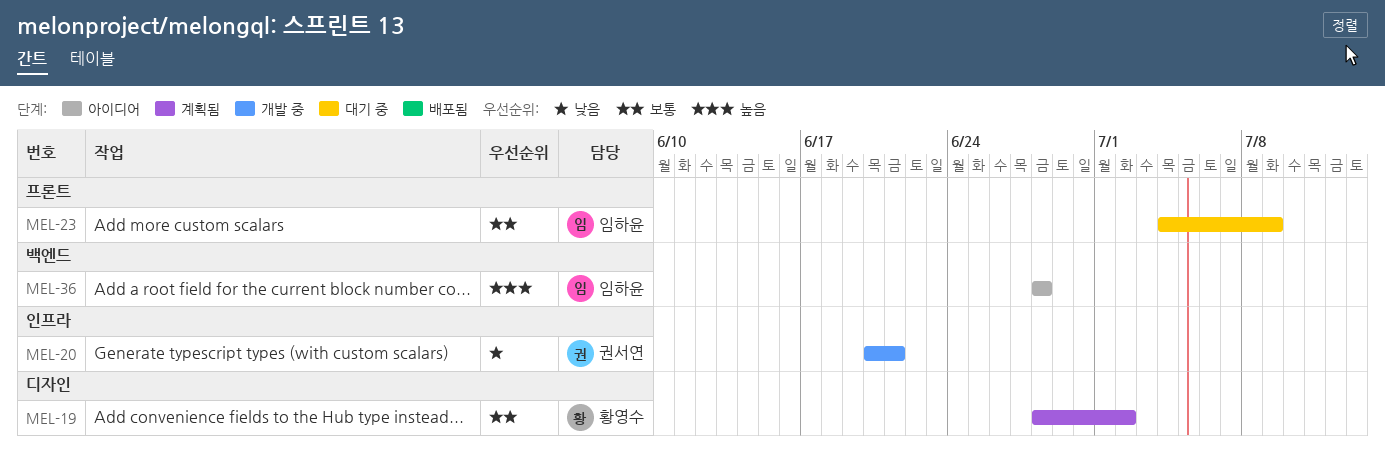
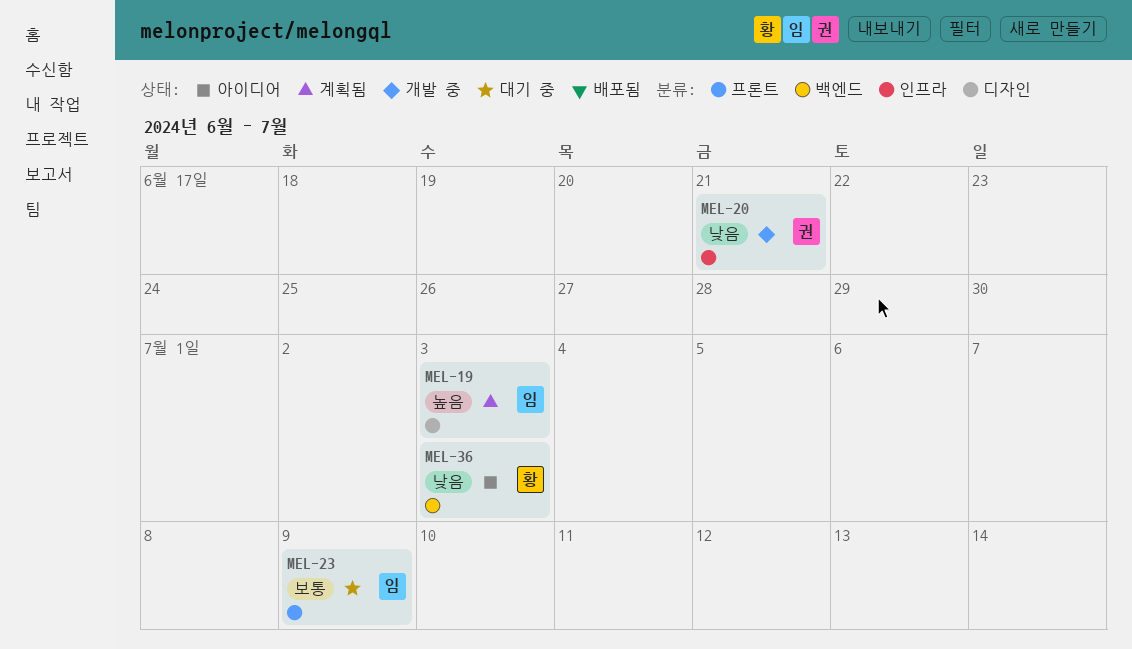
MEL-19, owner: 황영수 -> 임하윤
MEL-19, priority: 보통 -> 높음
MEL-19, due: Jul 2 -> Jul 3
MEL-36, owner: 임하윤 -> 황영수
MEL-36, priority: 높음 -> 낮음
MEL-36, due: Jun 28 -> Jul 3

